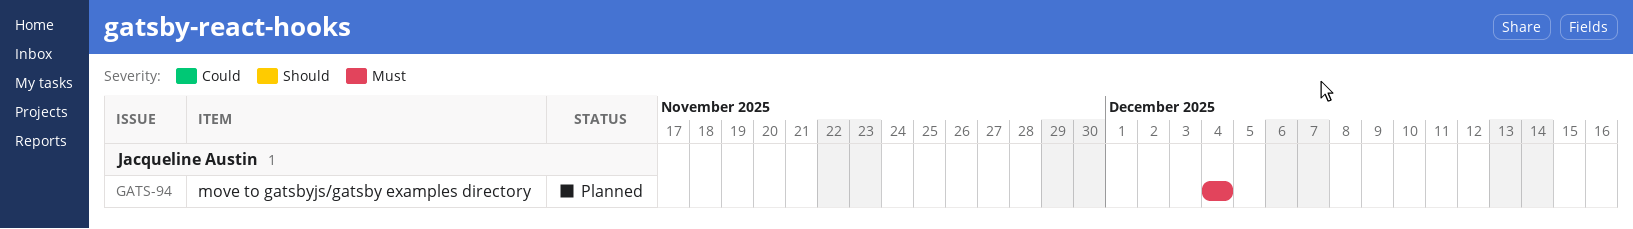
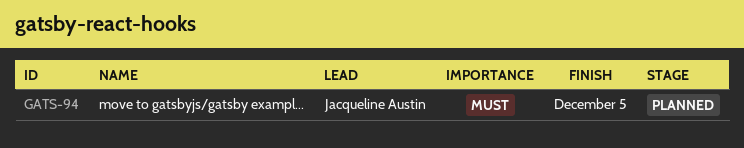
GATS-94, due: Dec 4 -> Dec 5

